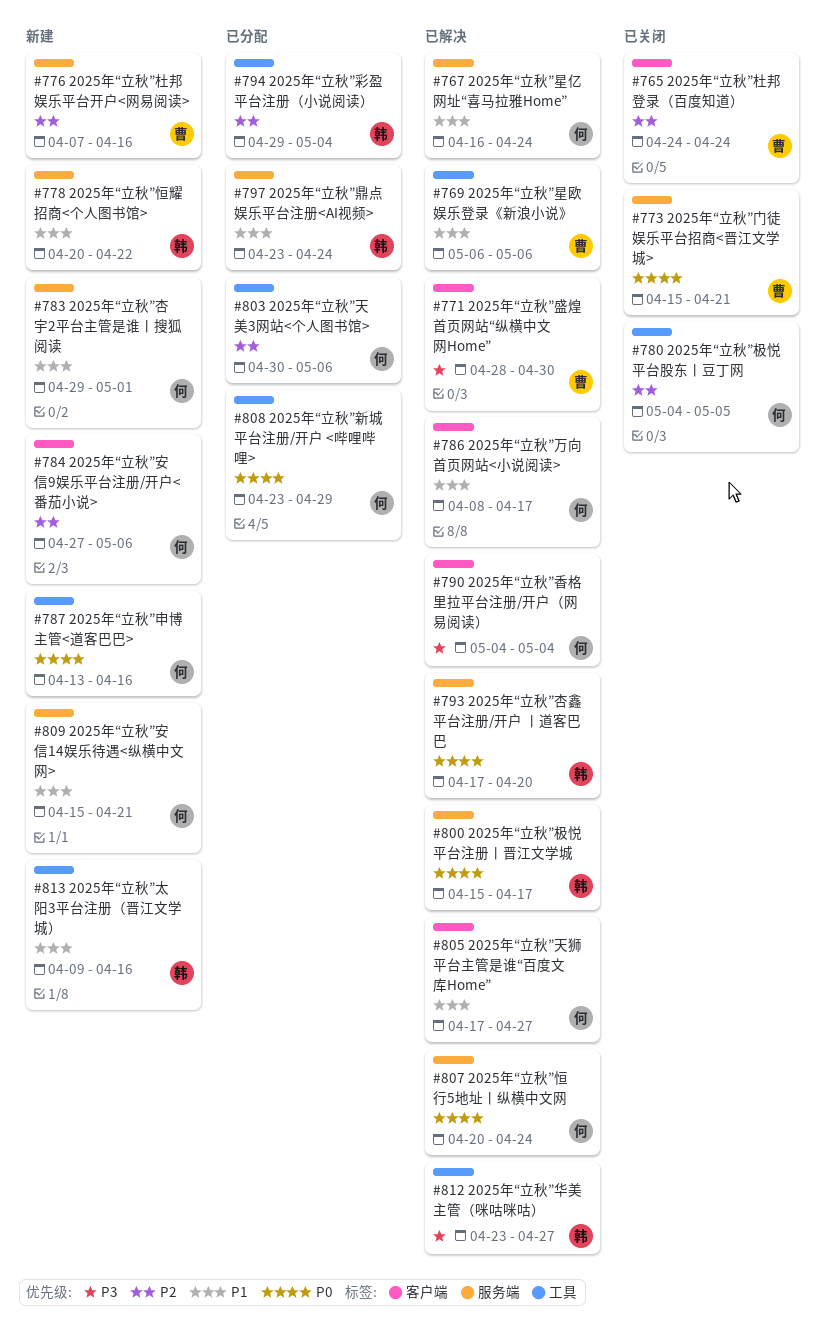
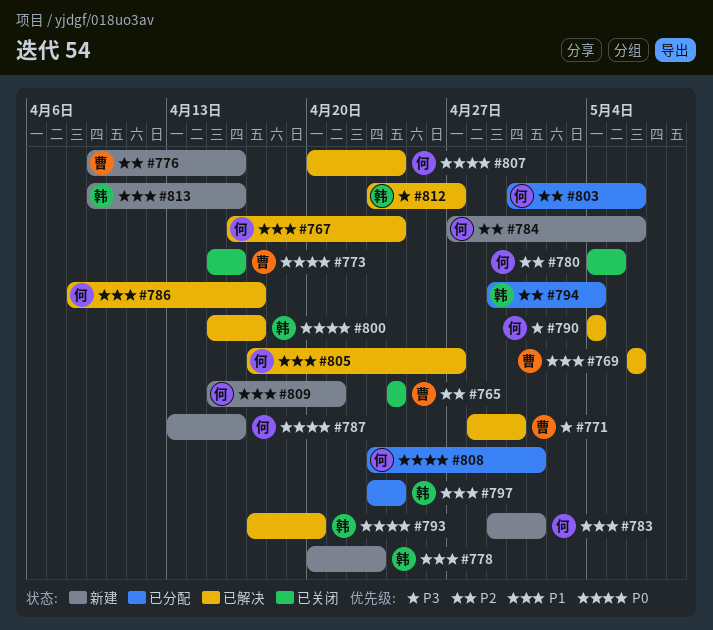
#773, due: Apr 21 -> Apr 16
#776, start: Apr 7 -> Apr 9
#778, due: Apr 22 -> Apr 23
#808, due: Apr 29 -> May 1

